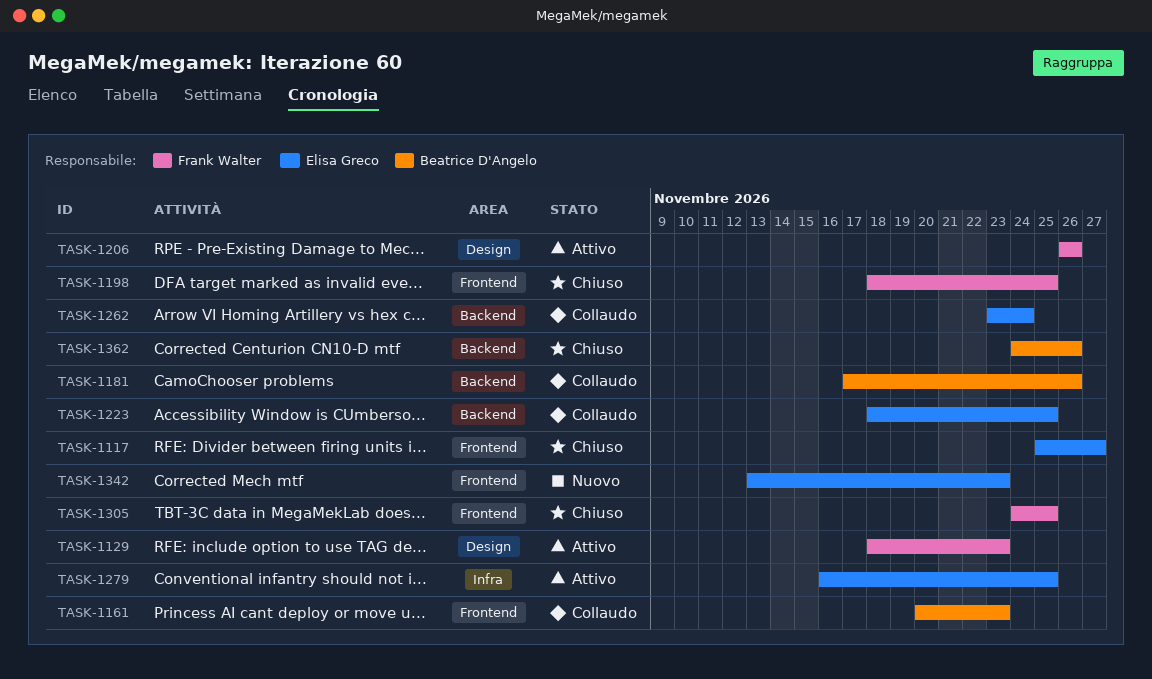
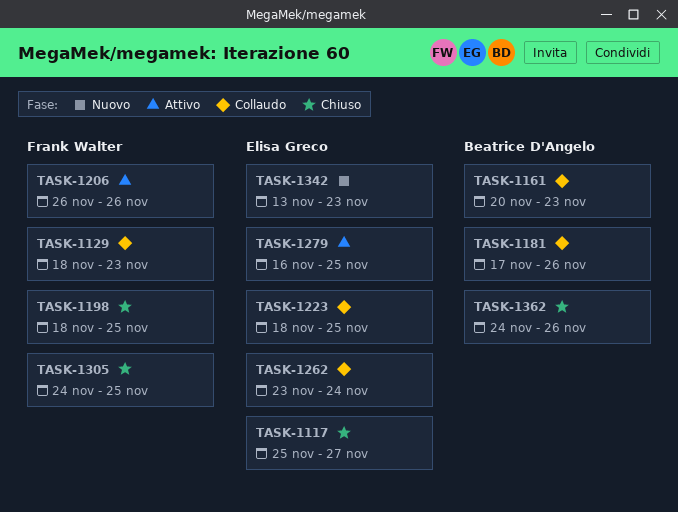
TASK-1129, status: Attivo -> Collaudo

